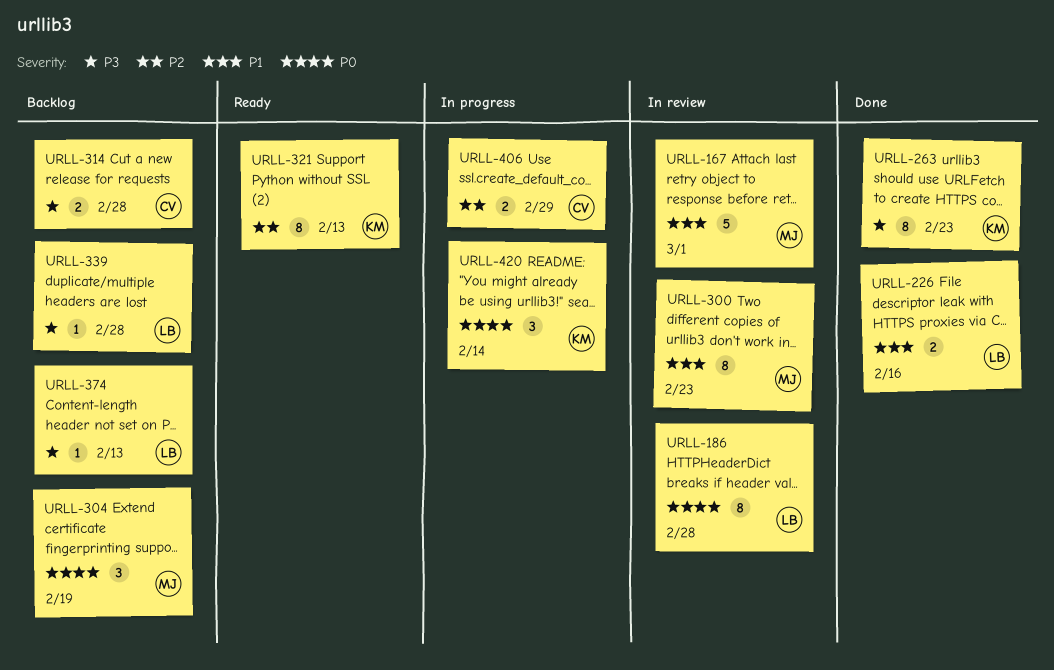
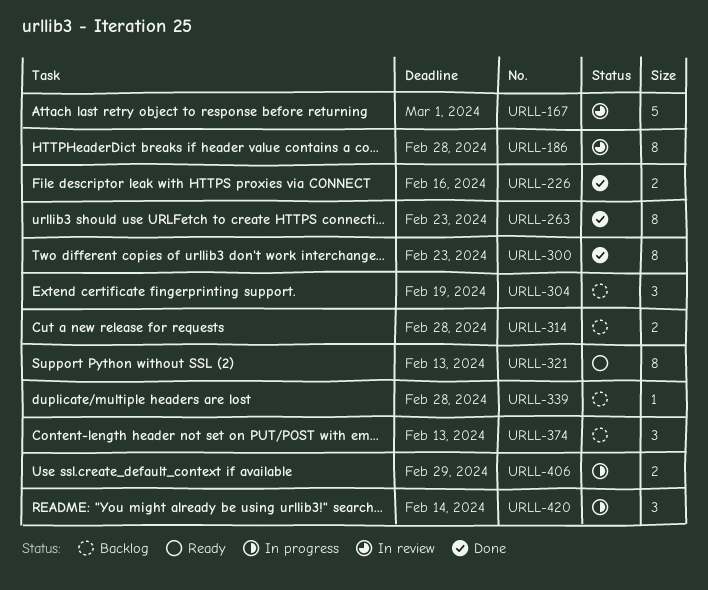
URLL-300, status: In review -> Done
URLL-374, estimate: 1 -> 3

